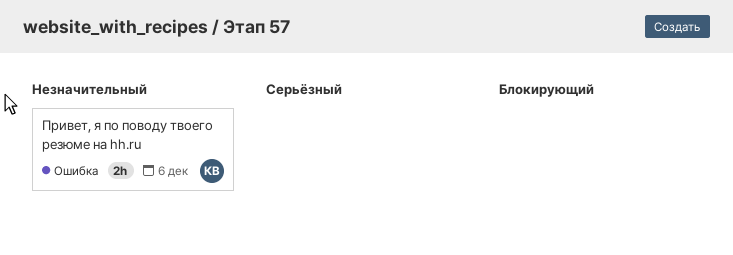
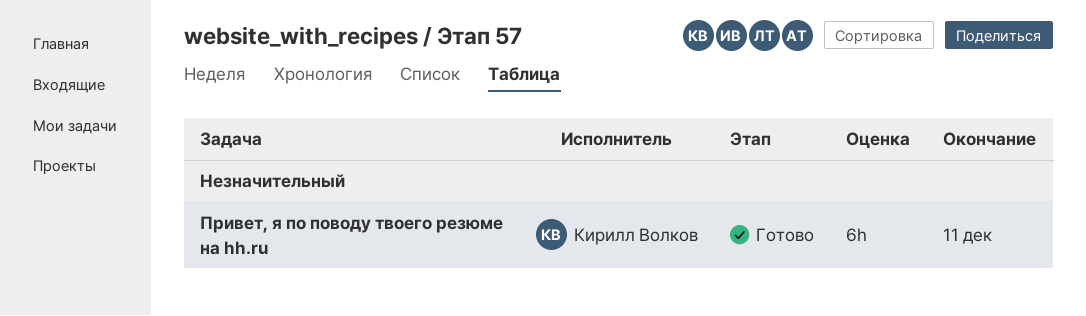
Привет, я по поводу твоего резюме на hh.ru, estimate: 2h -> 6h
Привет, я по поводу твоего резюме на hh.ru, due: Dec 6 -> Dec 11

